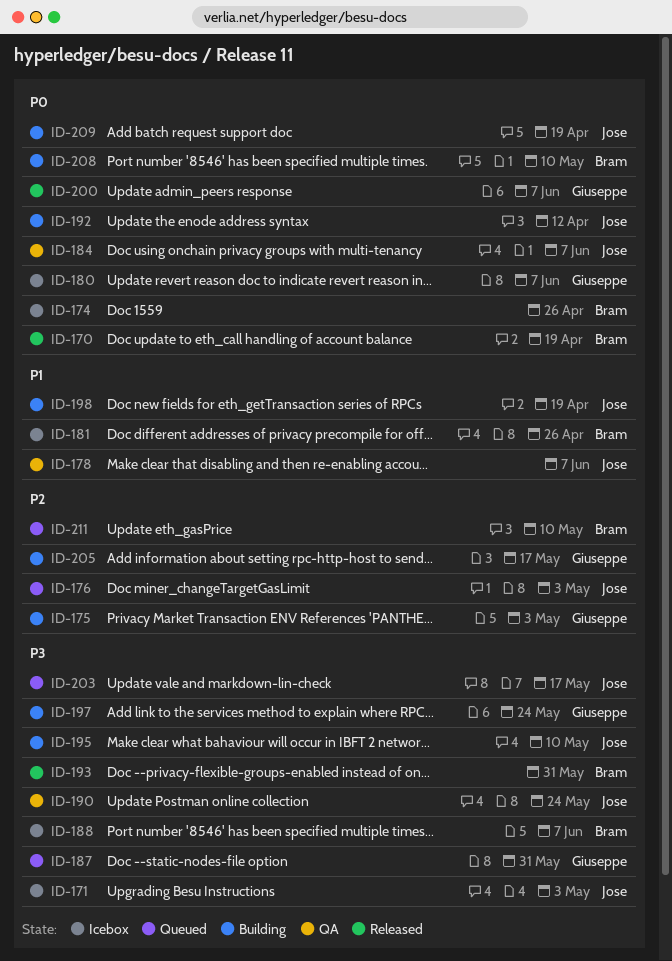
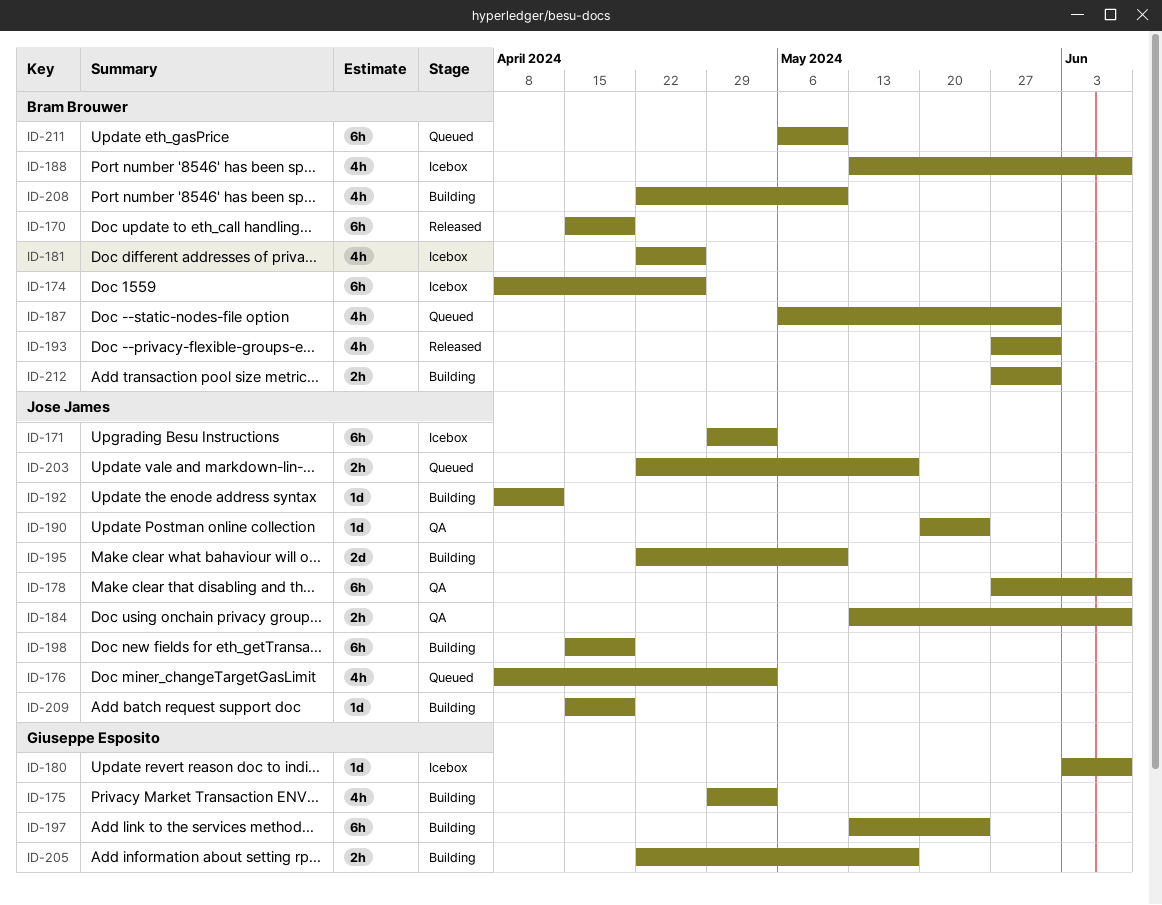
ID-187, owner: Giuseppe Esposito -> Bram Brouwer
ID-200: present -> none
ID-212: none -> present

